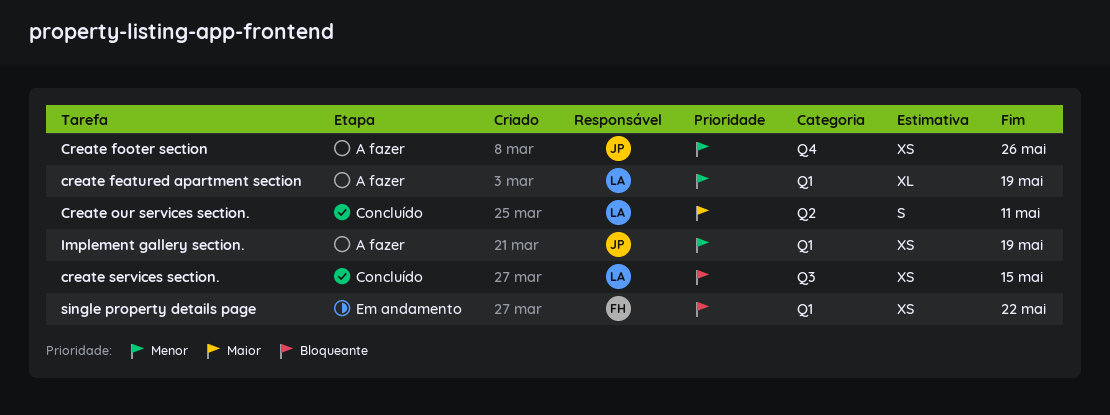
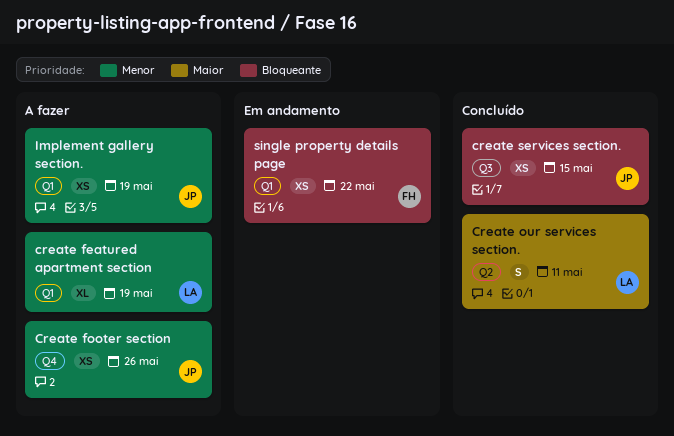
create services section., owner: LA -> JP

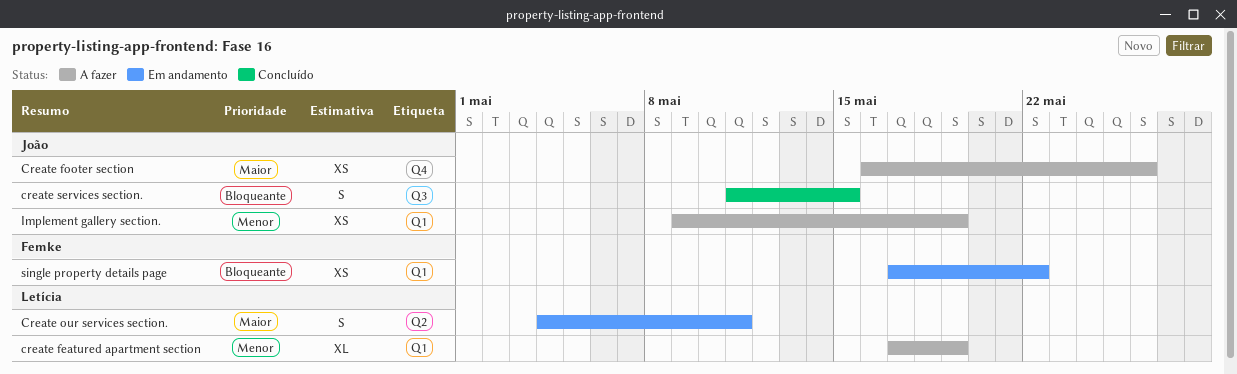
Create footer section, priority: Menor -> Maior
Create our services section., status: Concluído -> Em andamento
create services section., estimate: XS -> S

